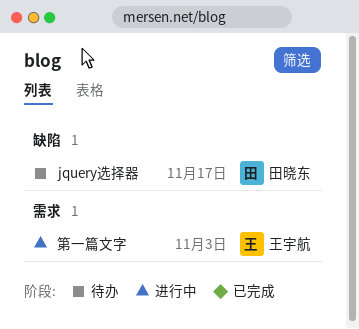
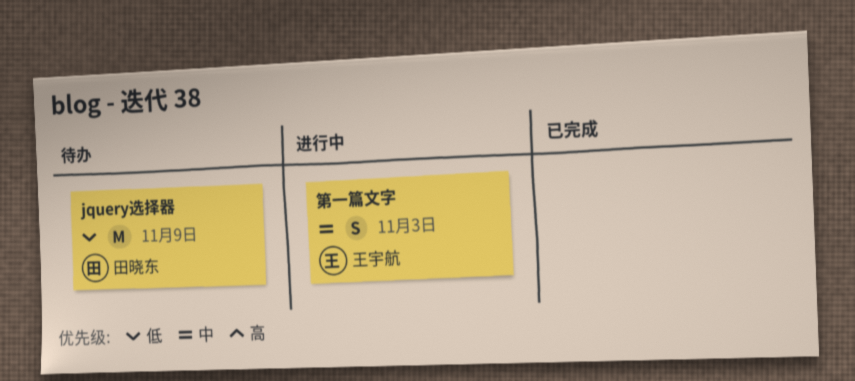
jquery选择器, due: Nov 17 -> Nov 9

